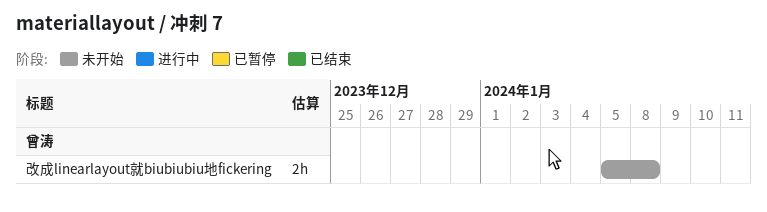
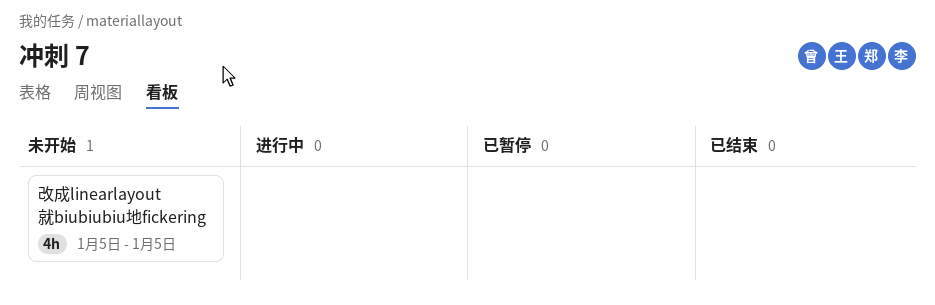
改成linearlayout就biubiubiu地fickering, estimate: 2h -> 4h
改成linearlayout就biubiubiu地fickering, due: Jan 8 -> Jan 5

